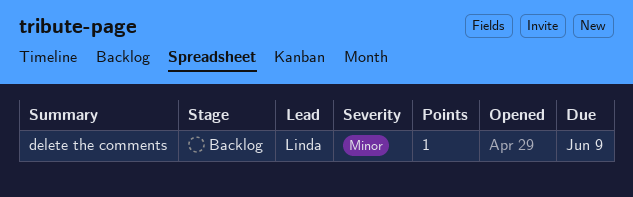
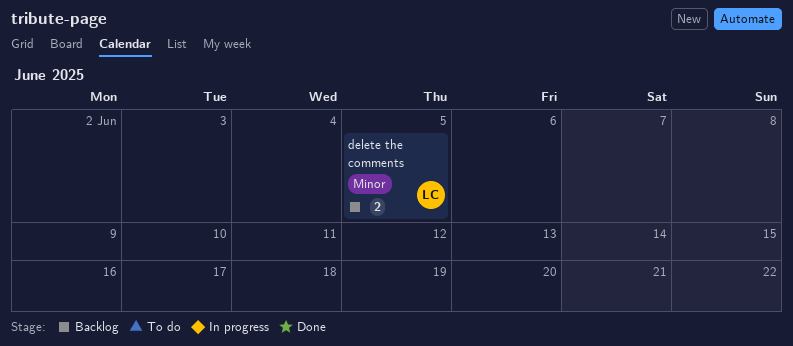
delete the comments, estimate: 1 -> 2
delete the comments, due: Jun 9 -> Jun 5

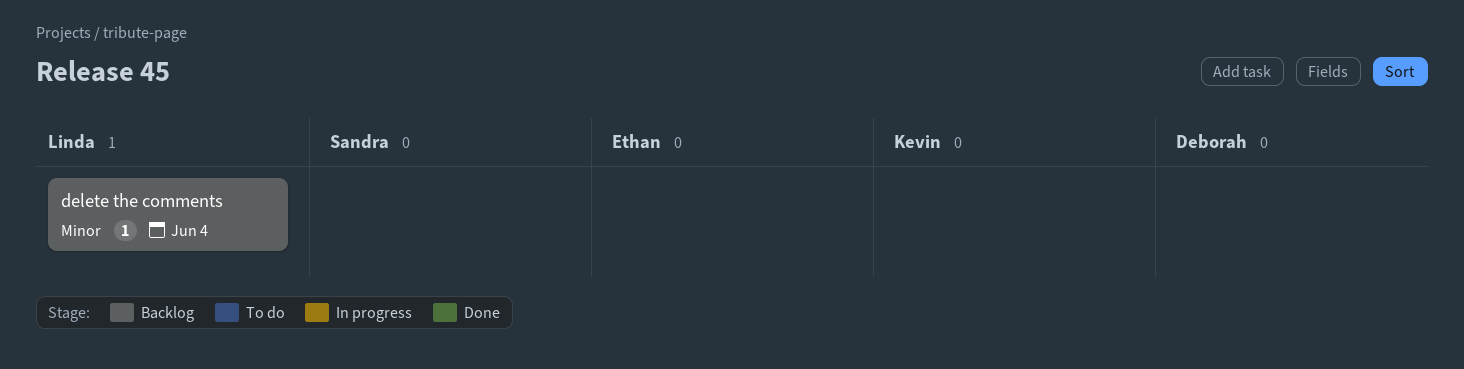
delete the comments, estimate: 2 -> 1
delete the comments, due: Jun 5 -> Jun 4

